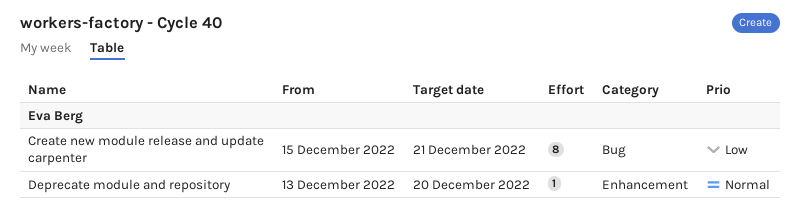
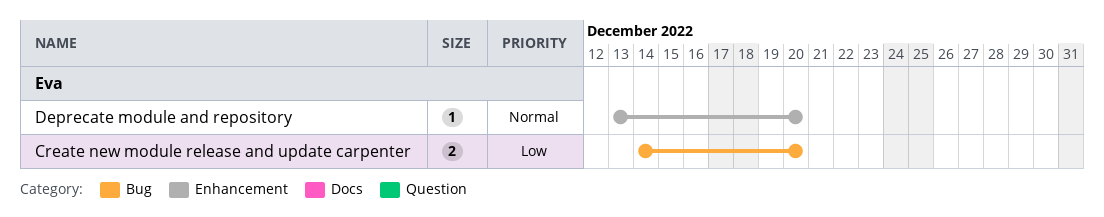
Create new module release and update carpenter, estimate: 8 -> 2
Create new module release and update carpenter, start: Dec 15 -> Dec 14
Create new module release and update carpenter, due: Dec 21 -> Dec 20

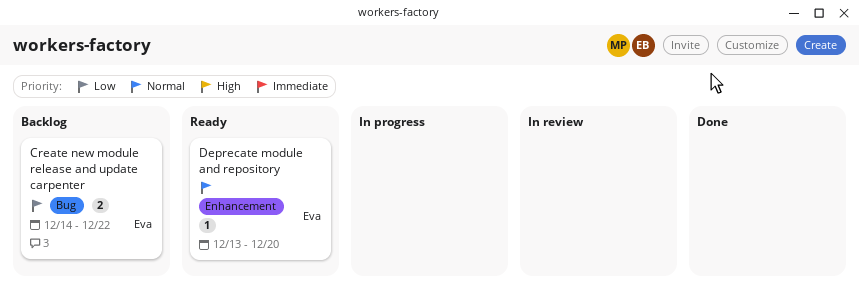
Create new module release and update carpenter, due: Dec 20 -> Dec 22

